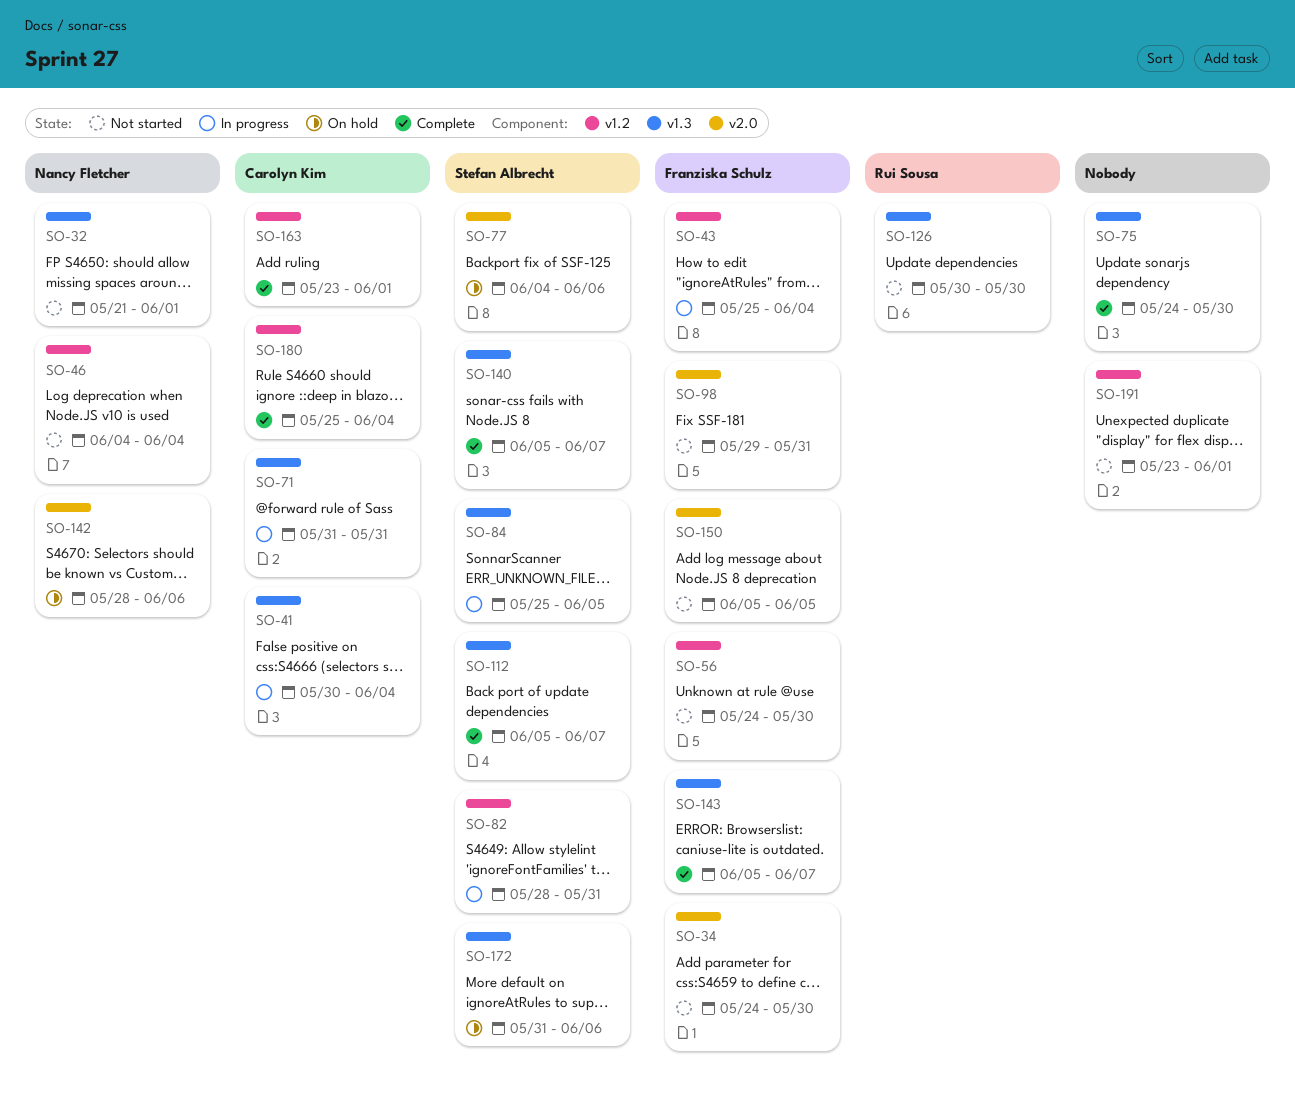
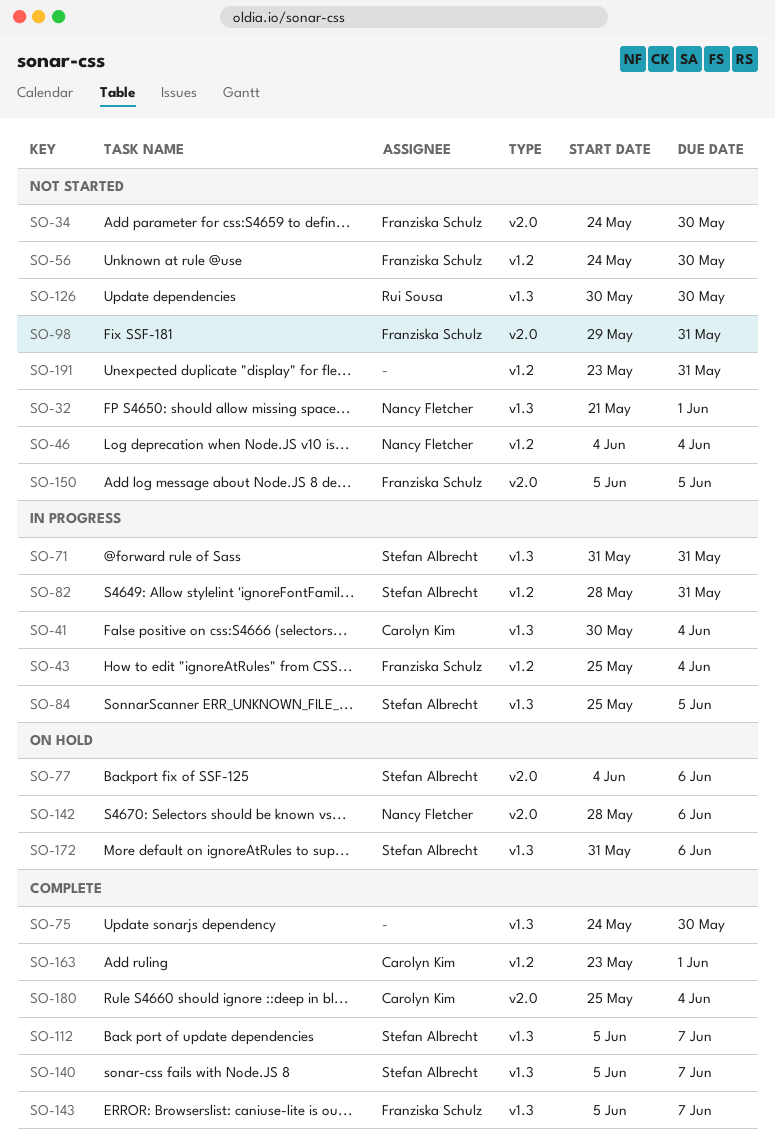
SO-71, owner: Carolyn Kim -> Stefan Albrecht
SO-180, label: v1.2 -> v2.0
SO-191, due: Jun 1 -> May 31

